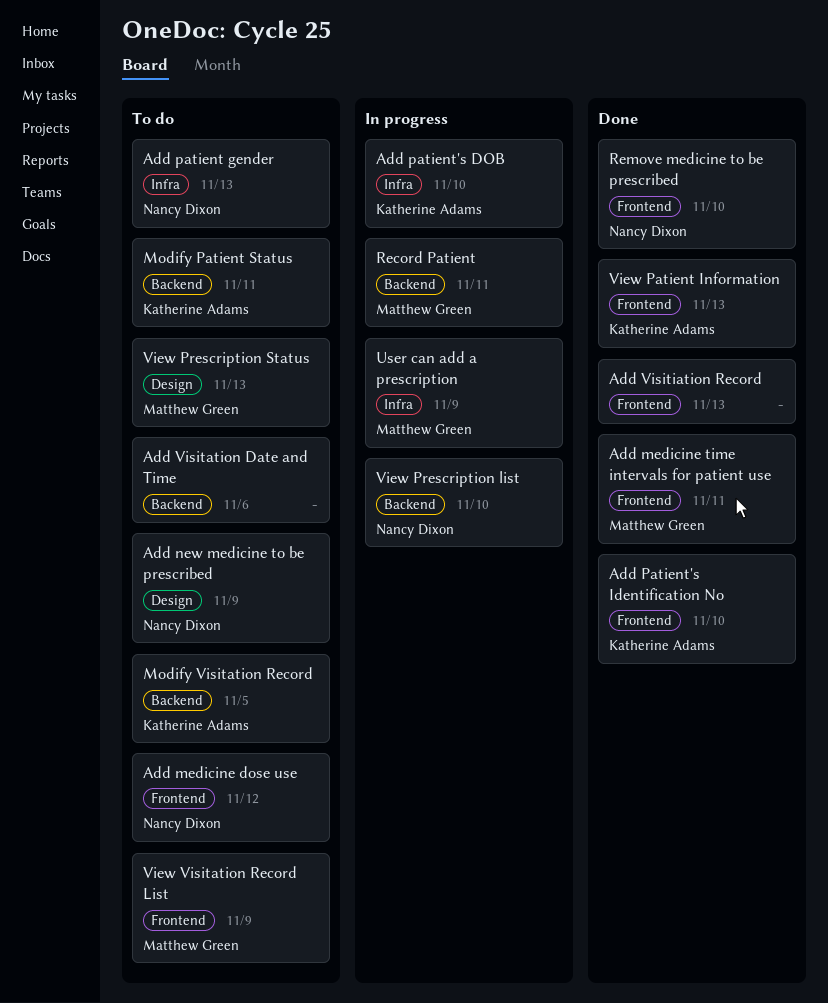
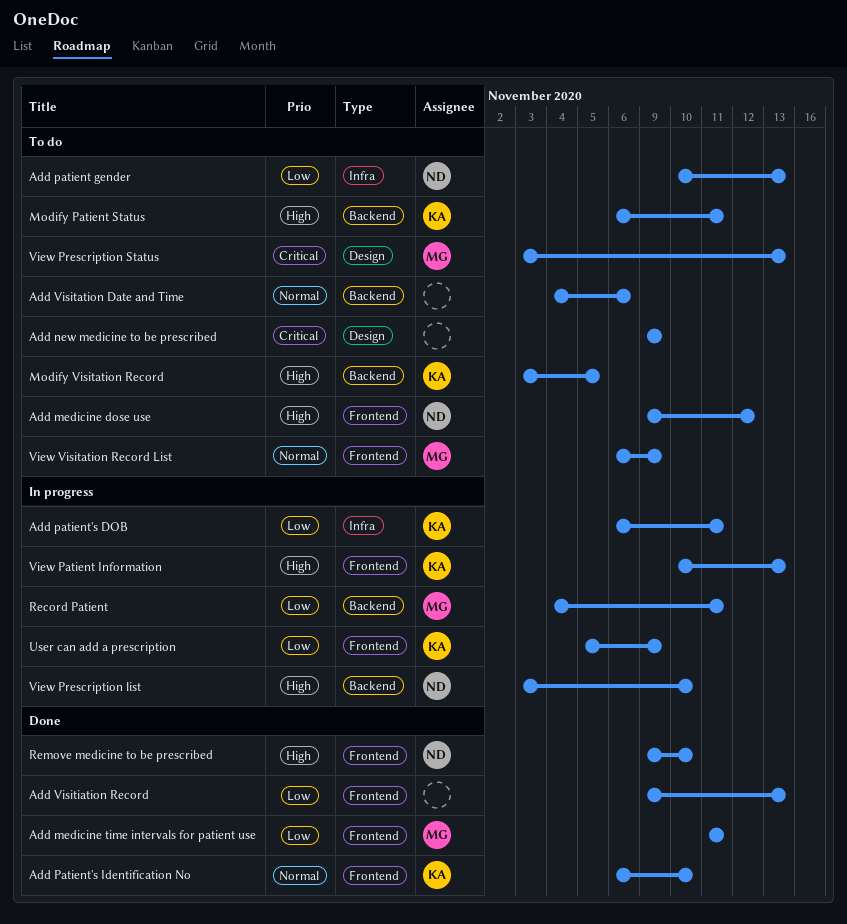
Add new medicine to be prescribed, owner: Nancy Dixon -> none
Add patient's DOB, due: Nov 10 -> Nov 11
User can add a prescription, owner: Matthew Green -> Katherine Adams
User can add a prescription, label: Infra -> Frontend
View Patient Information, status: Done -> In progress

